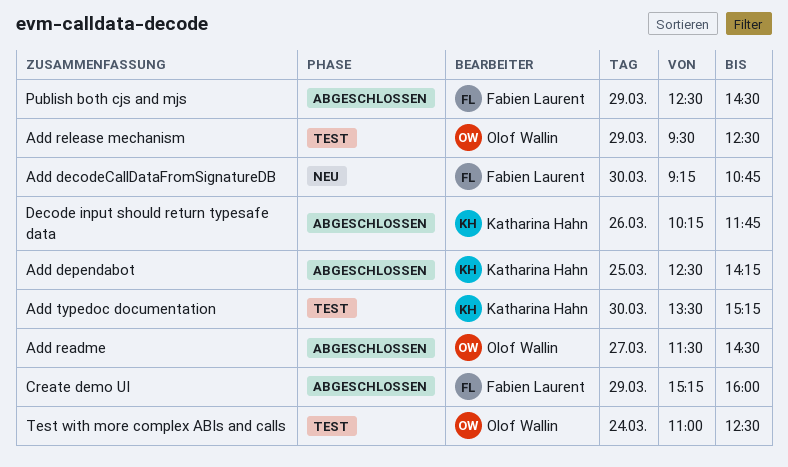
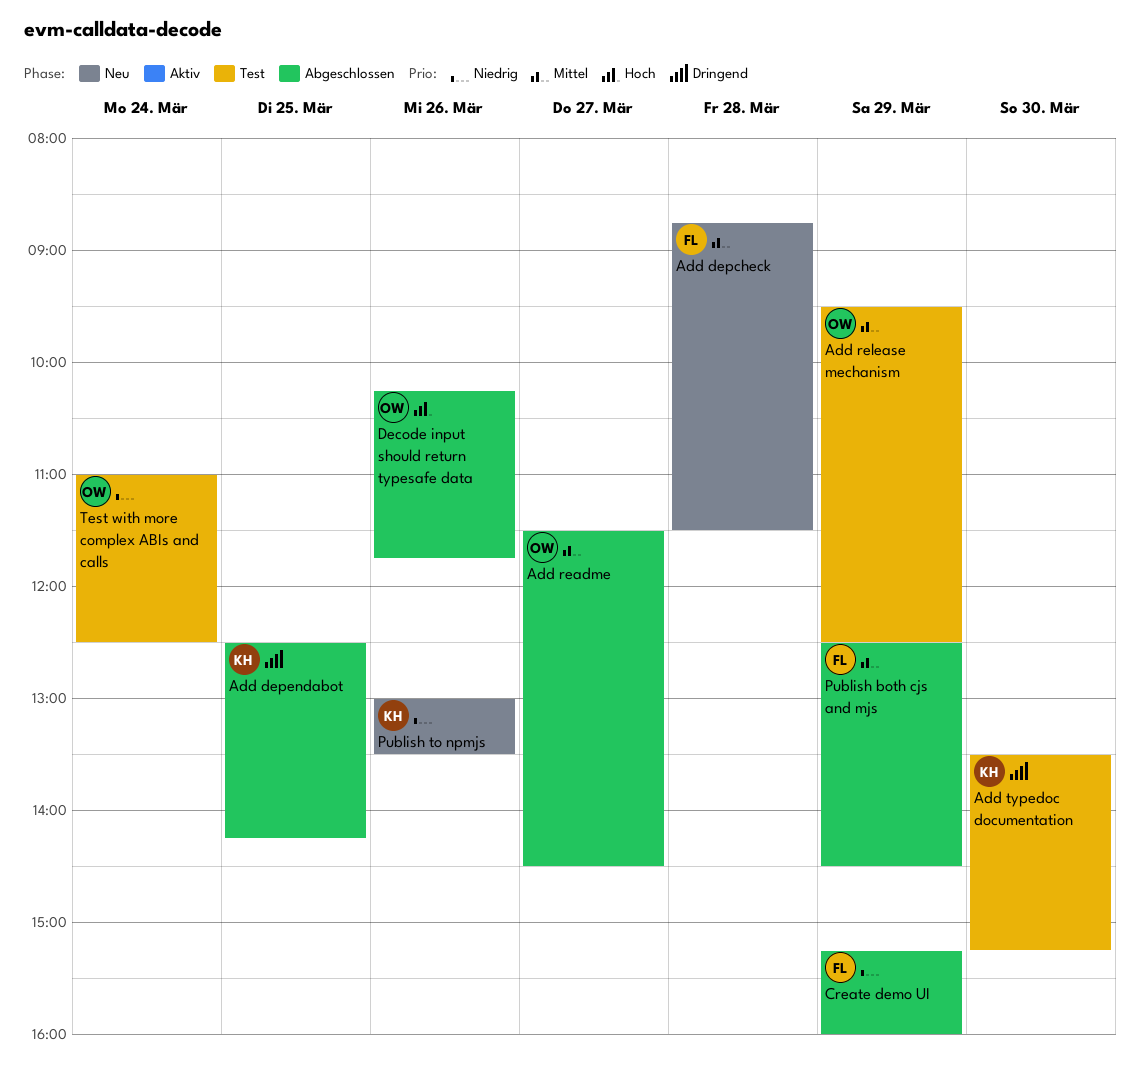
Add decodeCallDataFromSignatureDB: present -> none
Add depcheck: none -> present
Decode input should return typesafe data, owner: Katharina Hahn -> Olof Wallin
Publish to npmjs: none -> present

